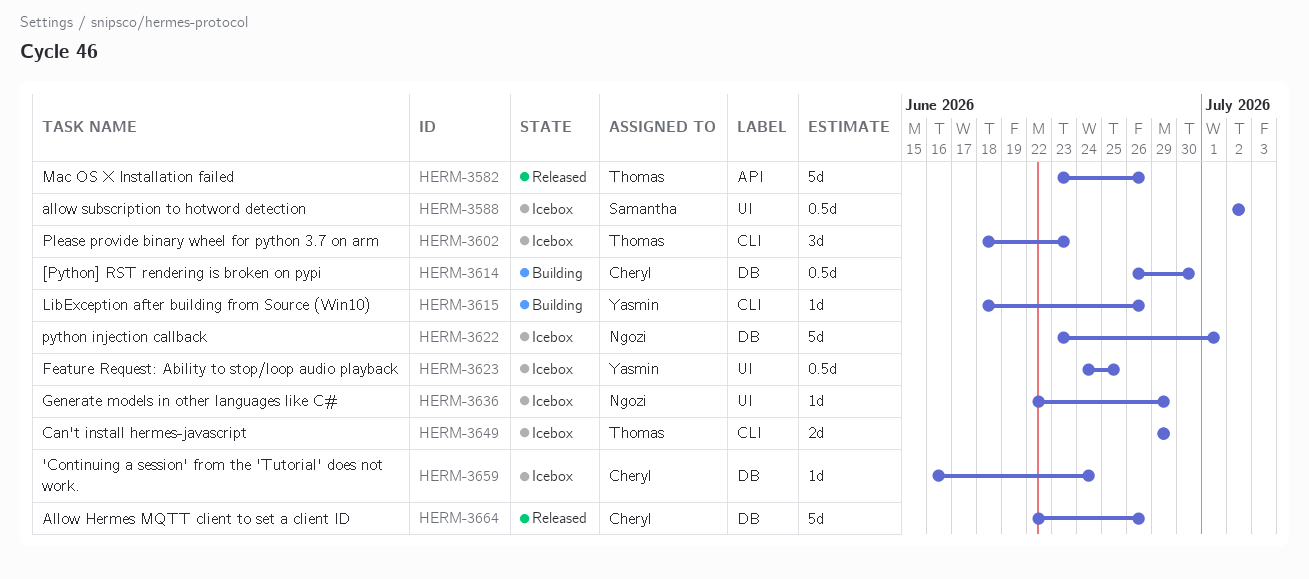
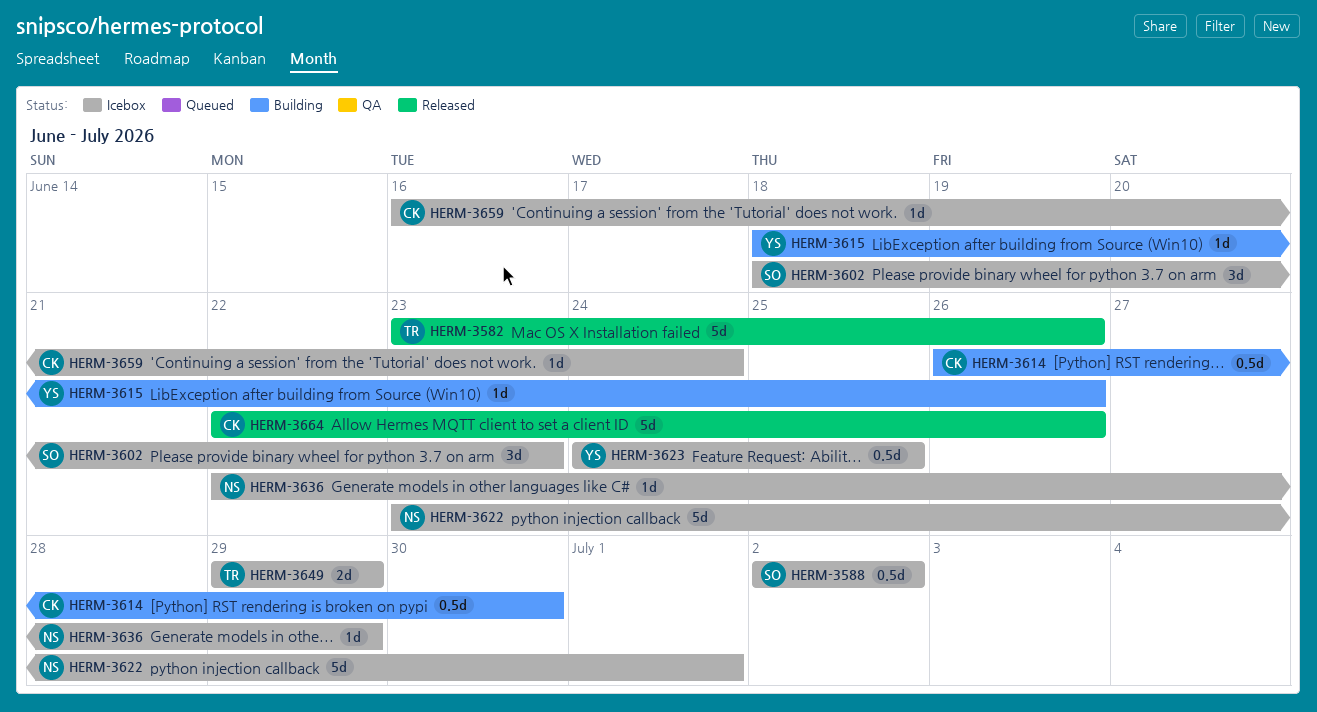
HERM-3602, owner: Thomas -> Samantha

